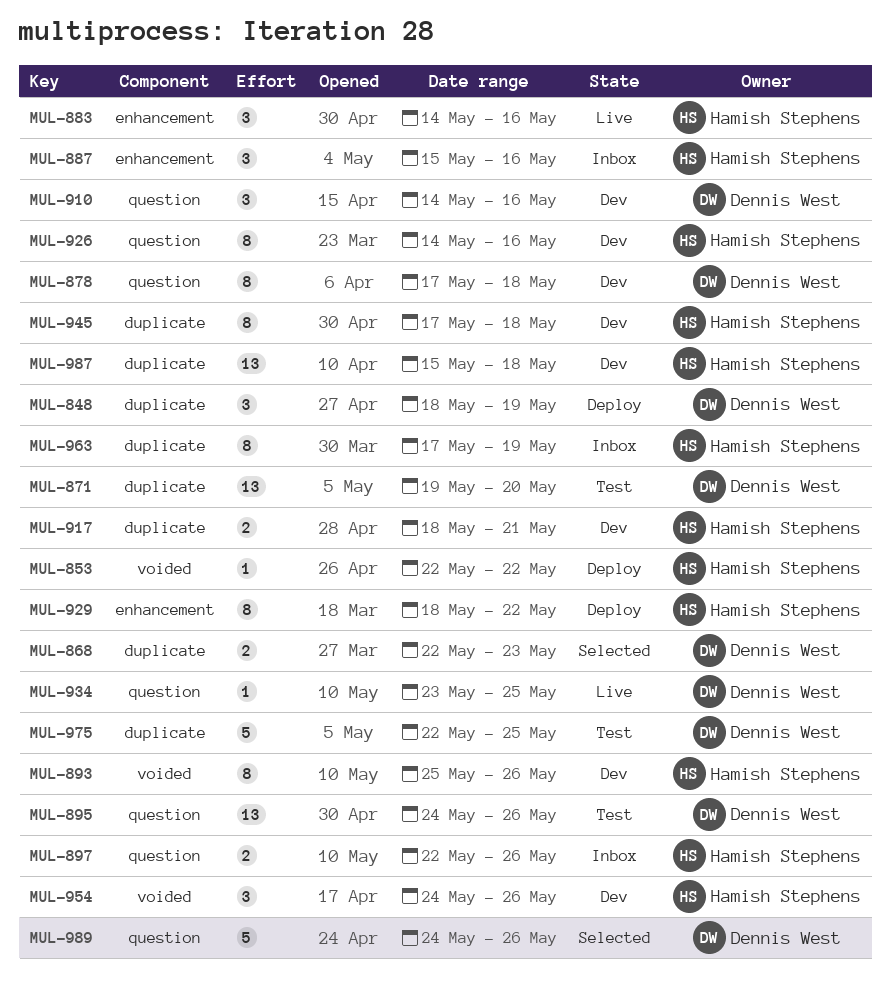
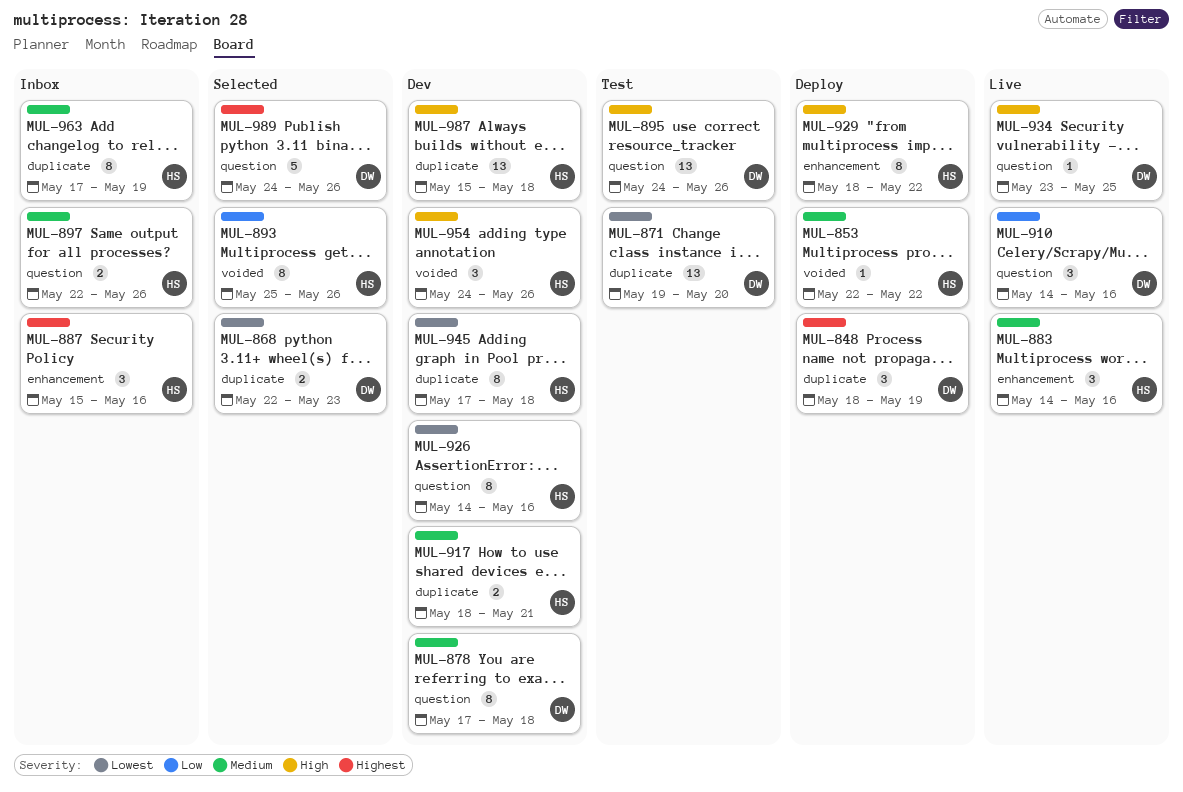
MUL-893, status: Dev -> Selected
MUL-910, status: Dev -> Live
MUL-975: present -> none

